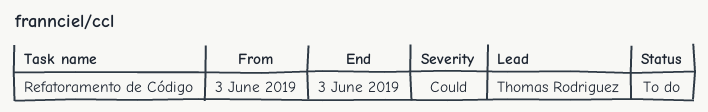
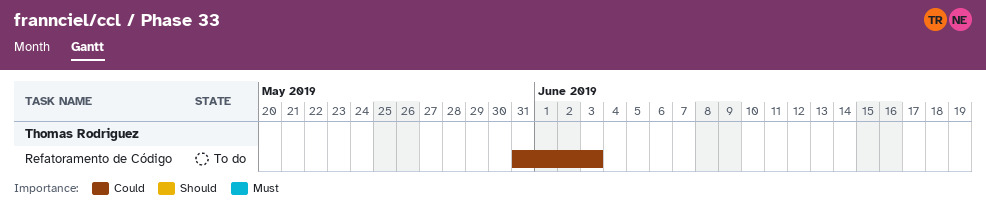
Refatoramento de Código, start: Jun 3 -> May 31

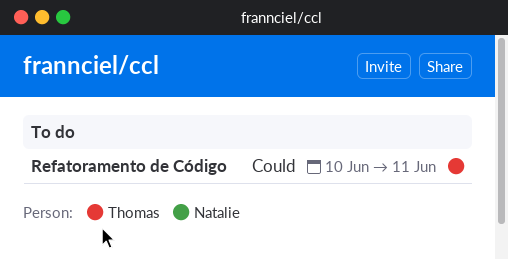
Refatoramento de Código, start: May 31 -> Jun 10
Refatoramento de Código, due: Jun 3 -> Jun 11

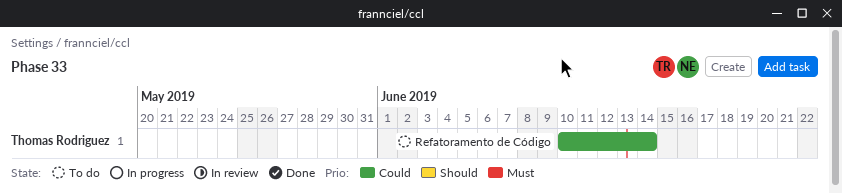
Refatoramento de Código, due: Jun 11 -> Jun 14

